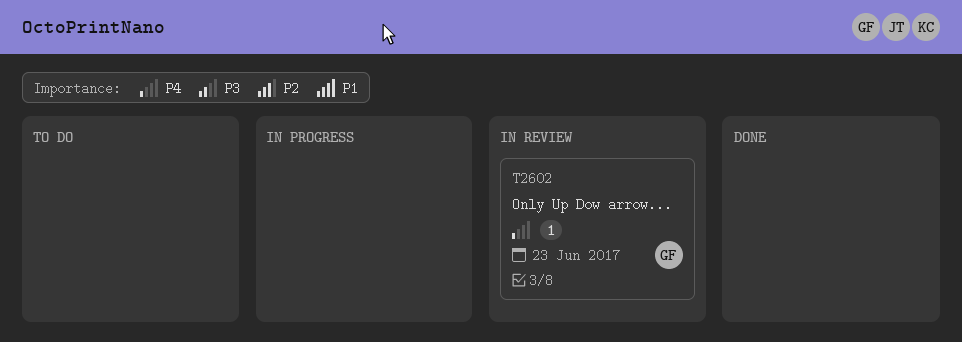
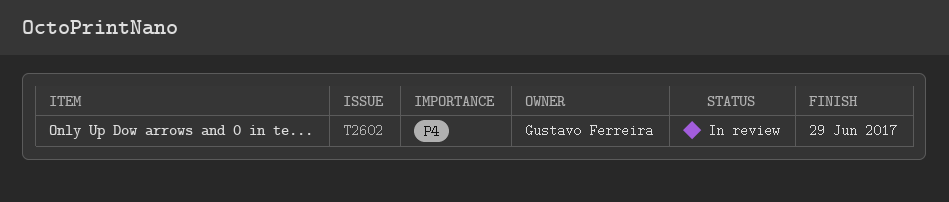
T2602, due: Jun 23 -> Jun 29

